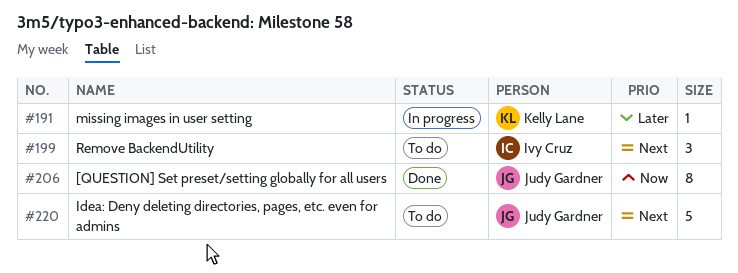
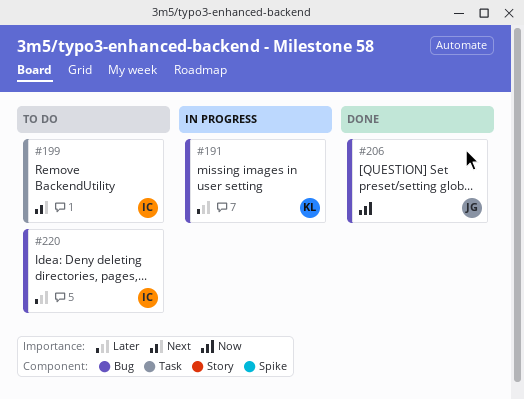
#220, owner: Judy Gardner -> Ivy Cruz
#220, priority: Next -> Later

